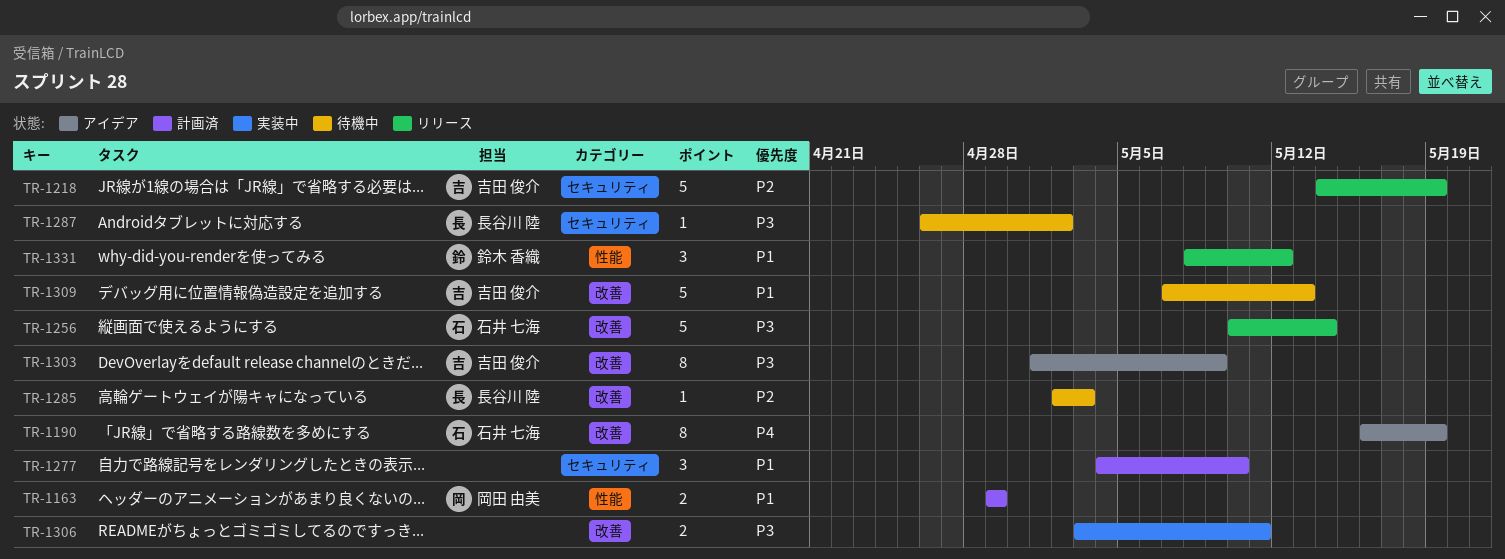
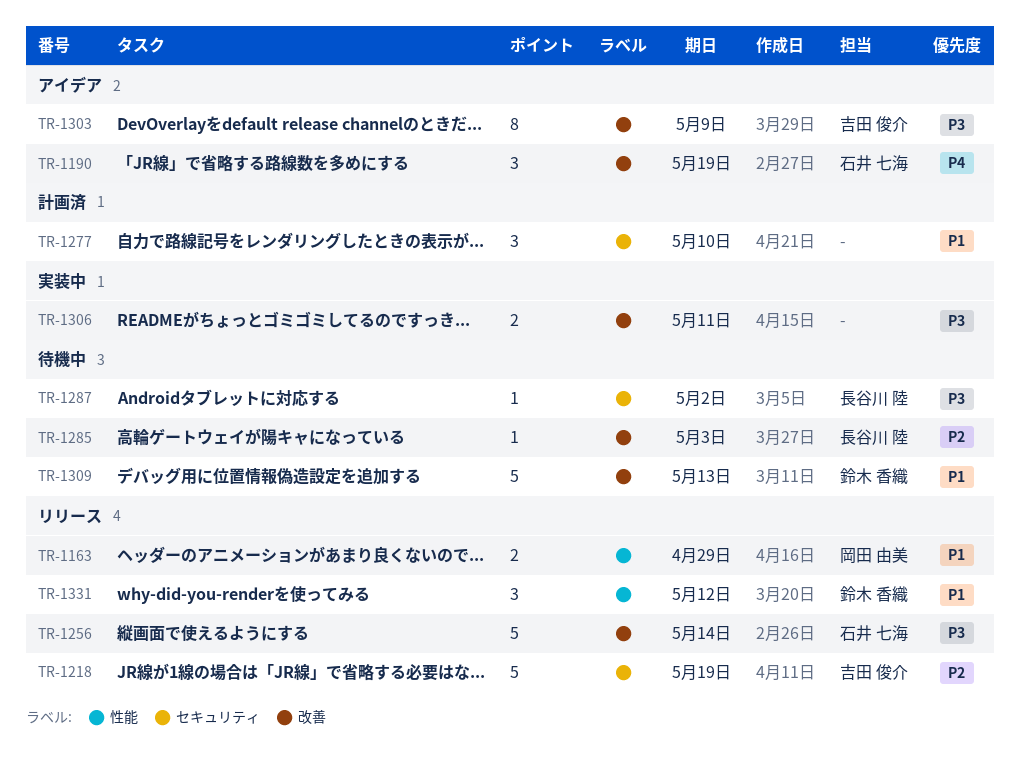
TR-1163, status: 計画済 -> リリース
TR-1190, estimate: 8 -> 3
TR-1309, owner: 吉田 俊介 -> 鈴木 香織

